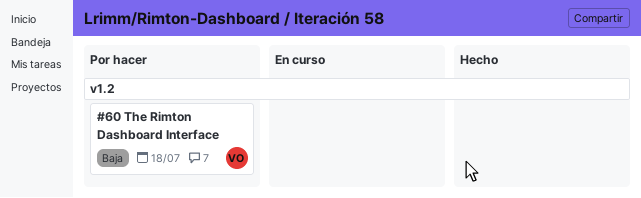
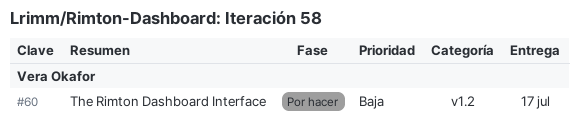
#60, due: Jul 18 -> Jul 17

